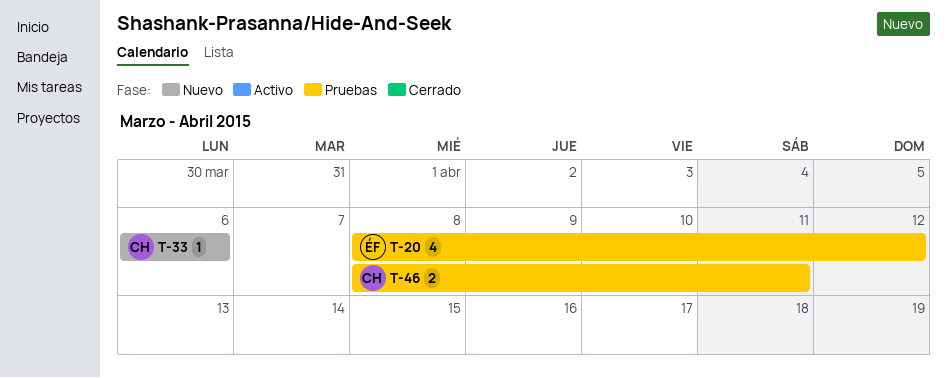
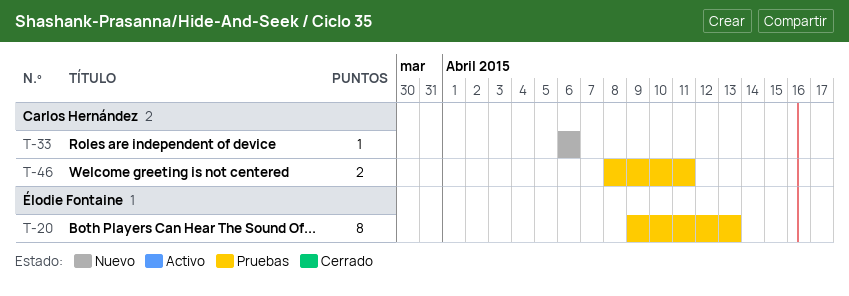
T-20, estimate: 4 -> 8
T-20, start: Apr 8 -> Apr 9
T-20, due: Apr 12 -> Apr 13

